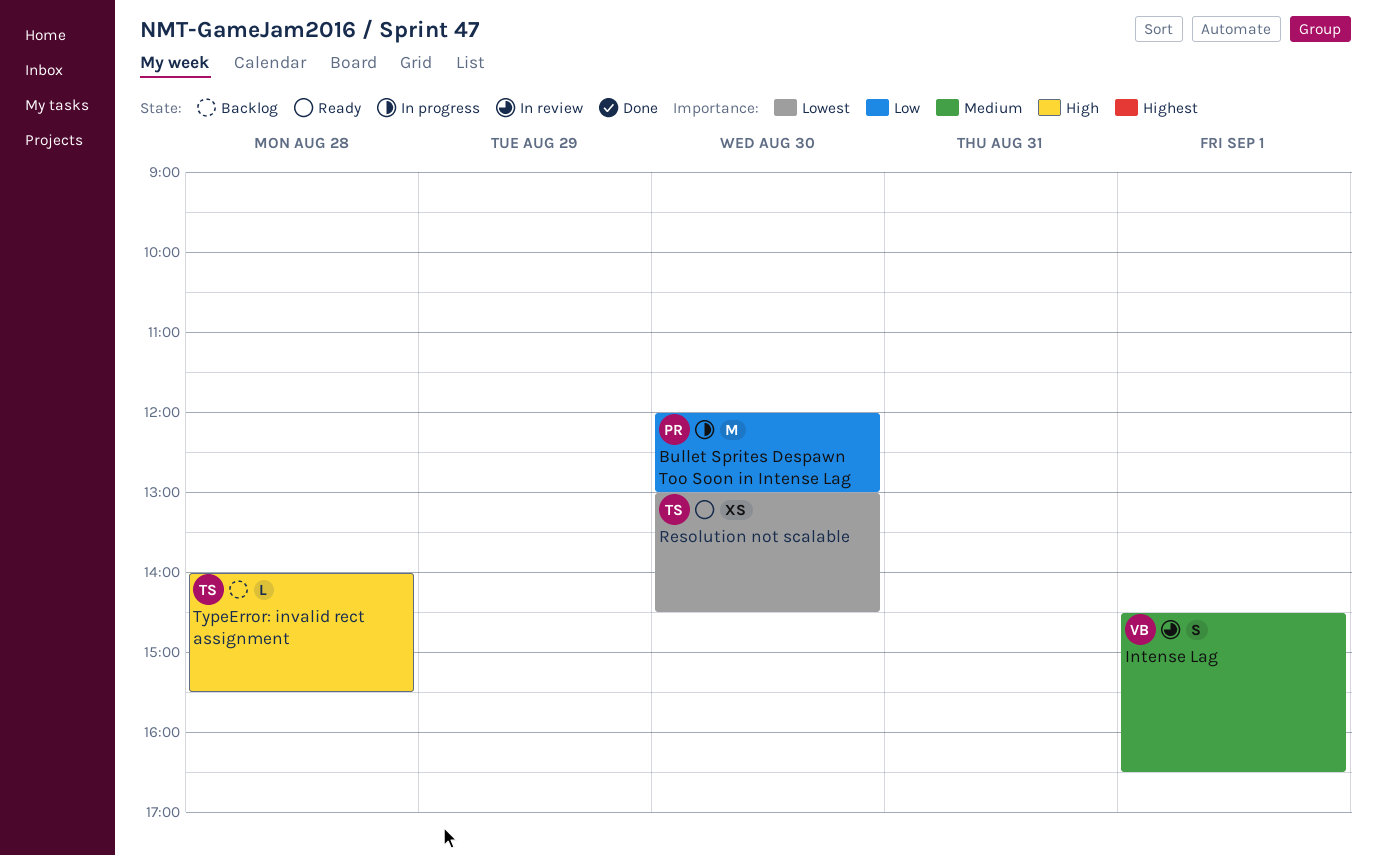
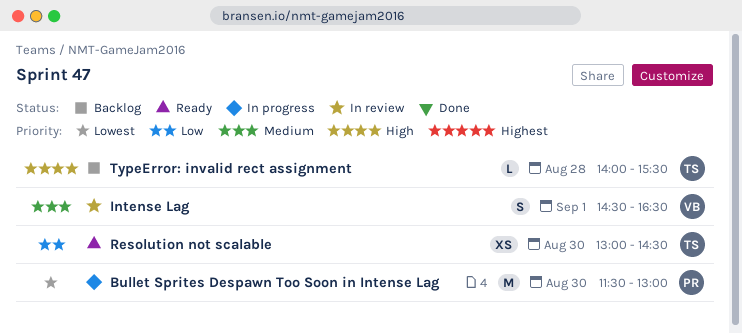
Bullet Sprites Despawn Too Soon in Intense Lag, priority: Low -> Lowest
Bullet Sprites Despawn Too Soon in Intense Lag, begins: 12:00 -> 11:30
Resolution not scalable, priority: Lowest -> Low

